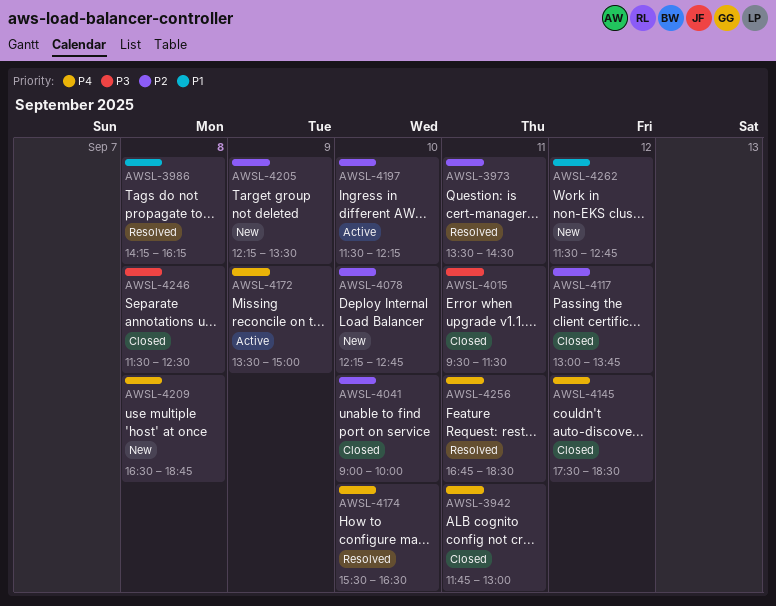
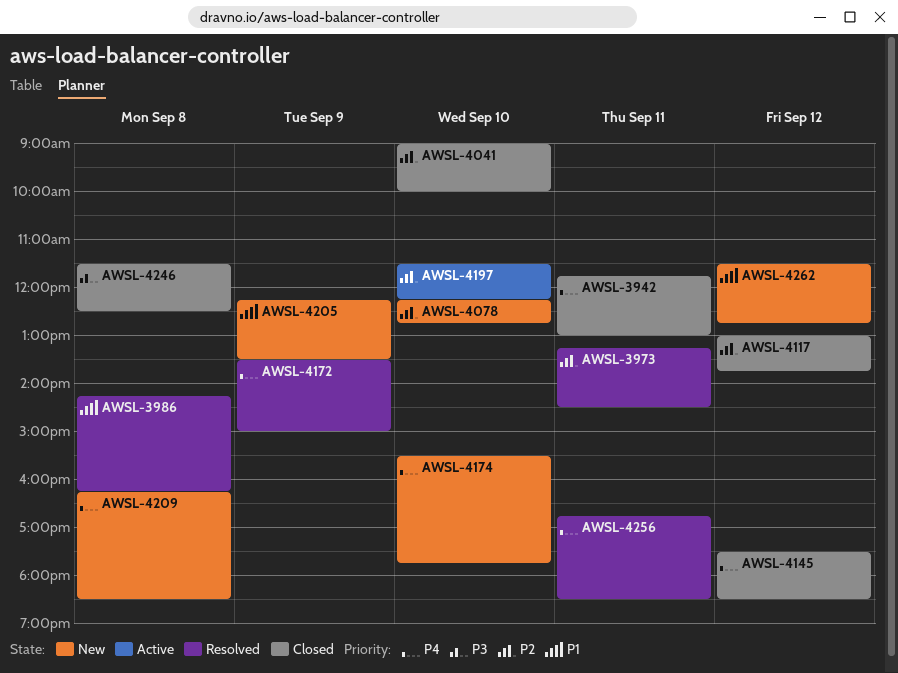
AWSL-3973, begins: 13:30 -> 13:15
AWSL-4015: present -> none
AWSL-4172, status: Active -> Resolved
AWSL-4174, status: Resolved -> New
AWSL-4174, ends: 16:30 -> 17:45
AWSL-4205, priority: P2 -> P1
AWSL-4209, begins: 16:30 -> 16:15
AWSL-4209, ends: 18:45 -> 18:30

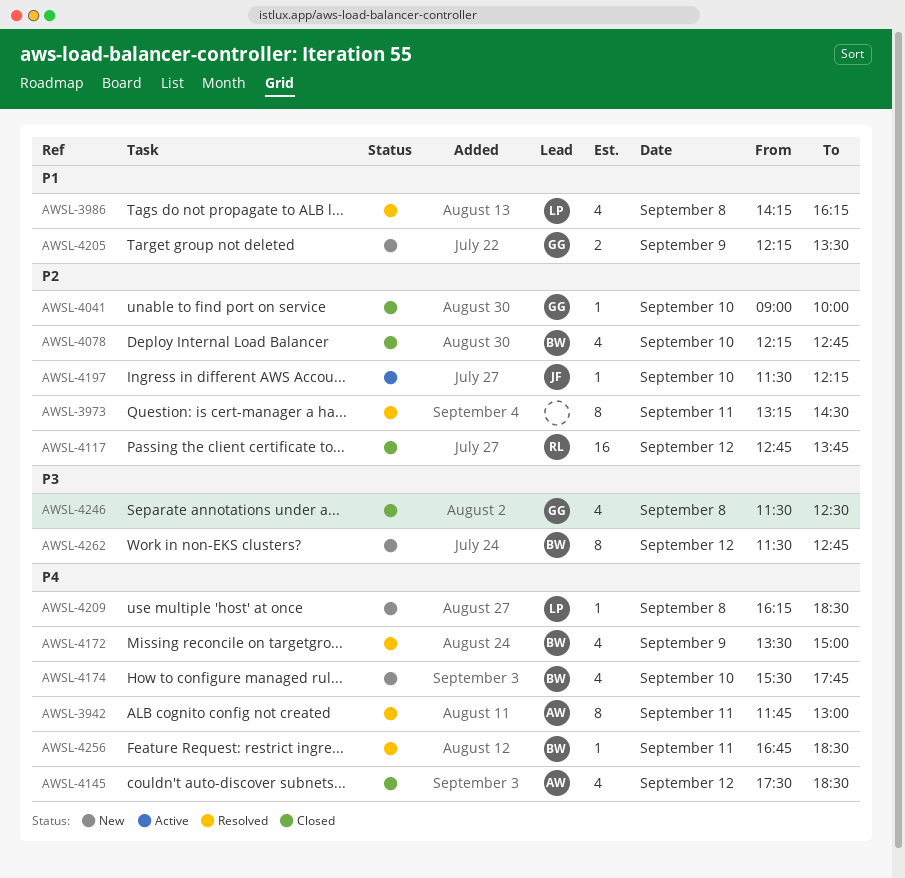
AWSL-3942, status: Closed -> Resolved
AWSL-4078, status: New -> Closed
AWSL-4117, begins: 13:00 -> 12:45
AWSL-4262, priority: P1 -> P3

